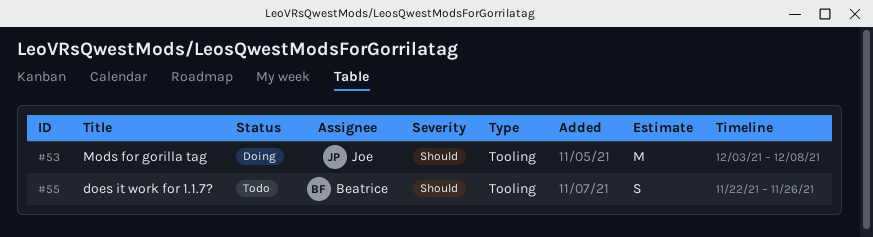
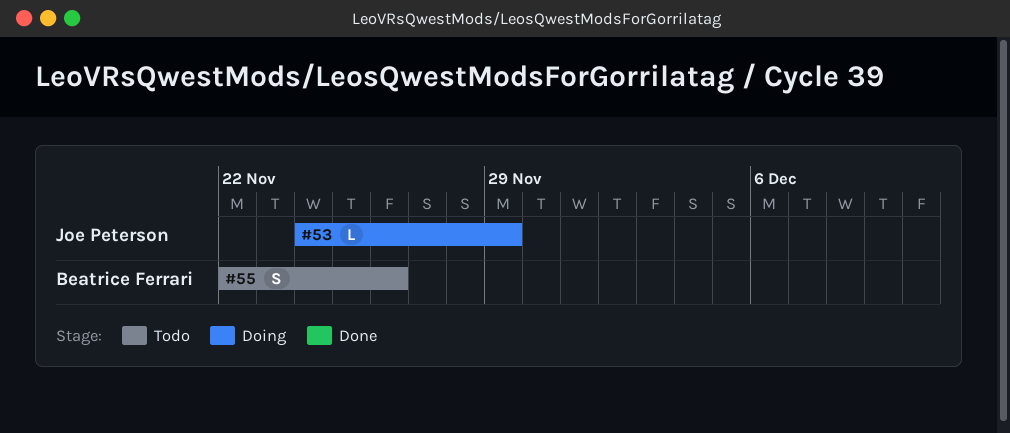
#53, estimate: M -> L
#53, start: Dec 3 -> Nov 24
#53, due: Dec 8 -> Nov 29

